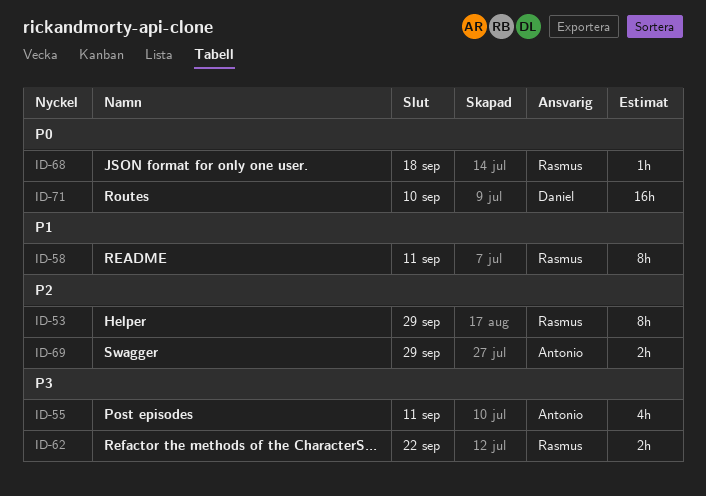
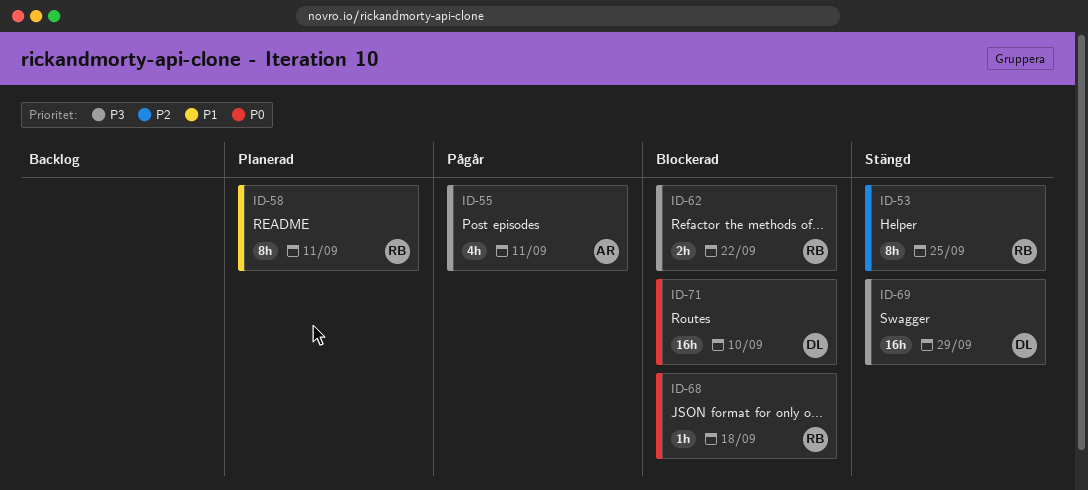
ID-53, due: Sep 29 -> Sep 25
ID-69, owner: Antonio -> Daniel
ID-69, priority: P2 -> P3
ID-69, estimate: 2h -> 16h

